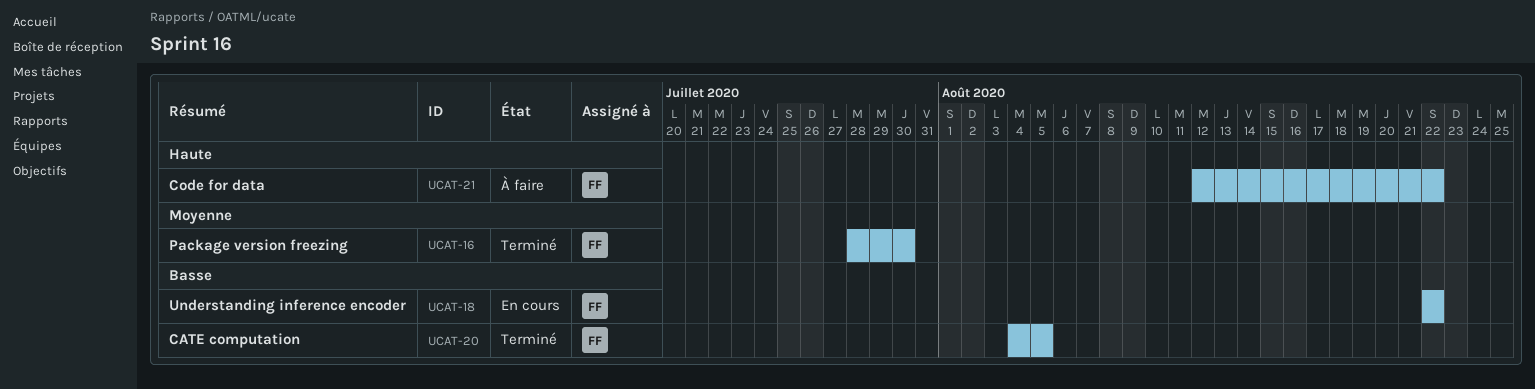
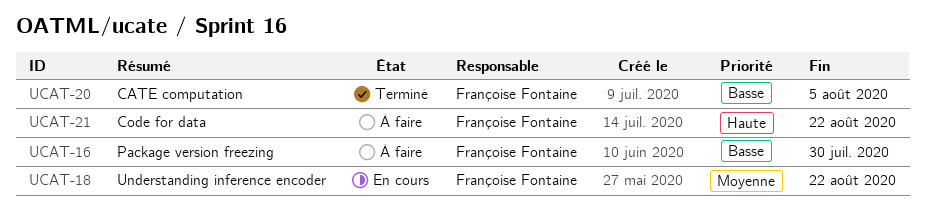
UCAT-16, status: Terminé -> À faire
UCAT-16, priority: Moyenne -> Basse
UCAT-18, priority: Basse -> Moyenne

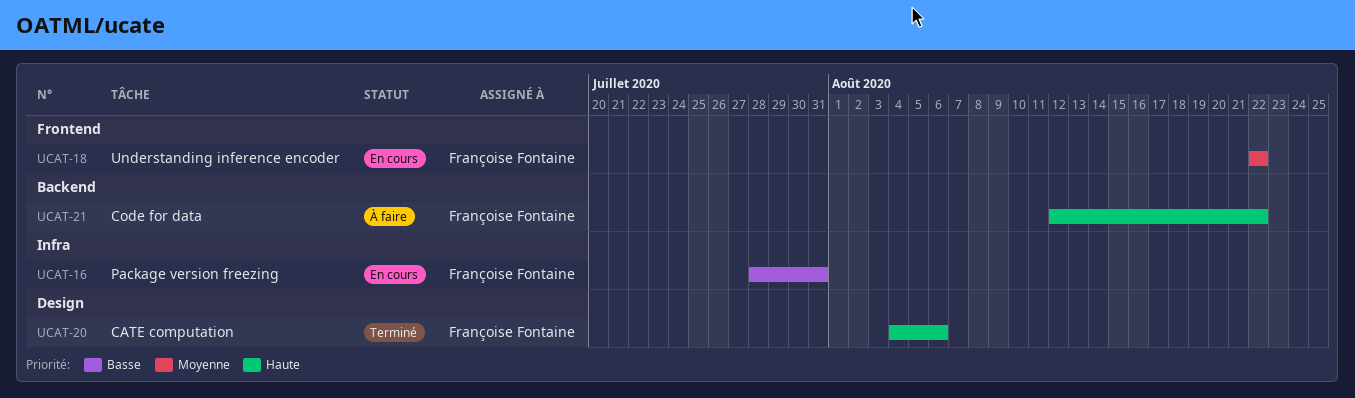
UCAT-16, status: À faire -> En cours
UCAT-16, due: Jul 30 -> Jul 31
UCAT-20, priority: Basse -> Haute
UCAT-20, due: Aug 5 -> Aug 6

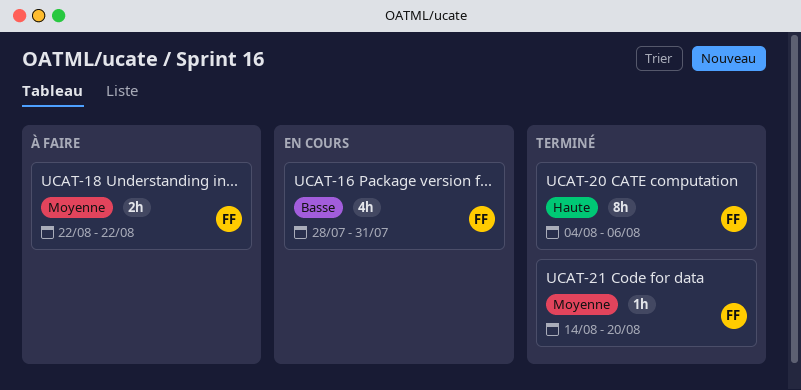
UCAT-18, status: En cours -> À faire
UCAT-21, status: À faire -> Terminé
UCAT-21, priority: Haute -> Moyenne
UCAT-21, start: Aug 12 -> Aug 14
UCAT-21, due: Aug 22 -> Aug 20

